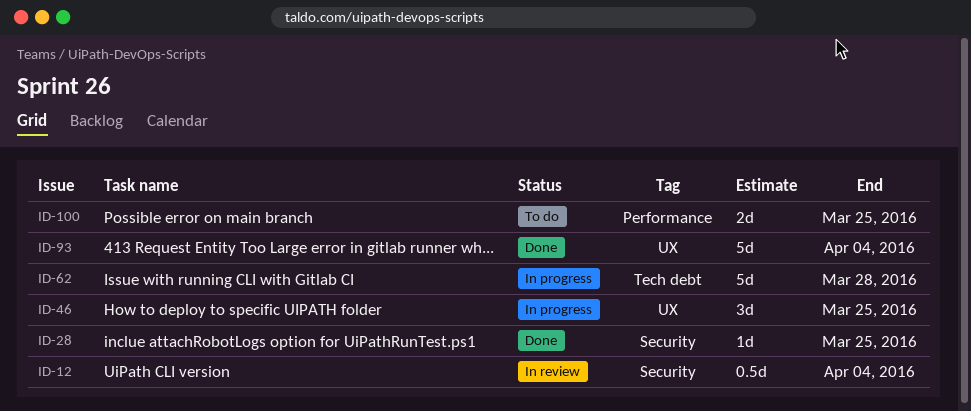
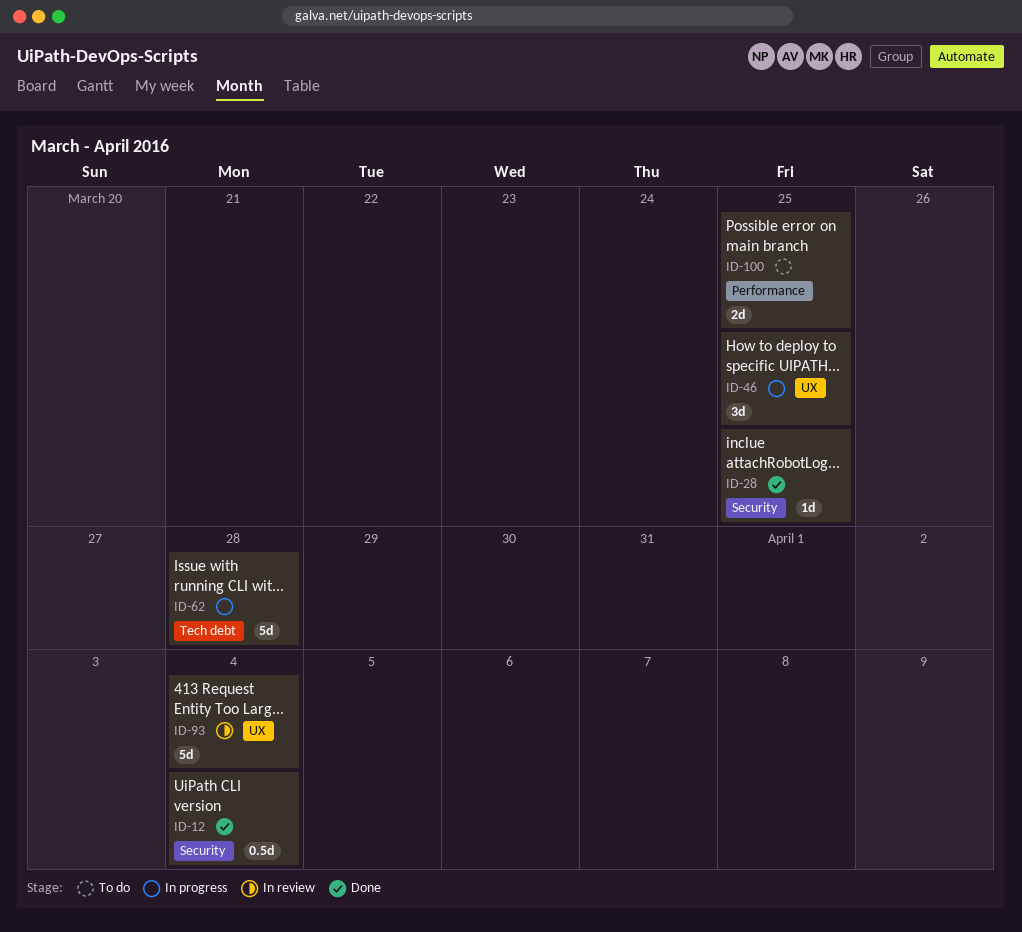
ID-12, status: In review -> Done
ID-93, status: Done -> In review

